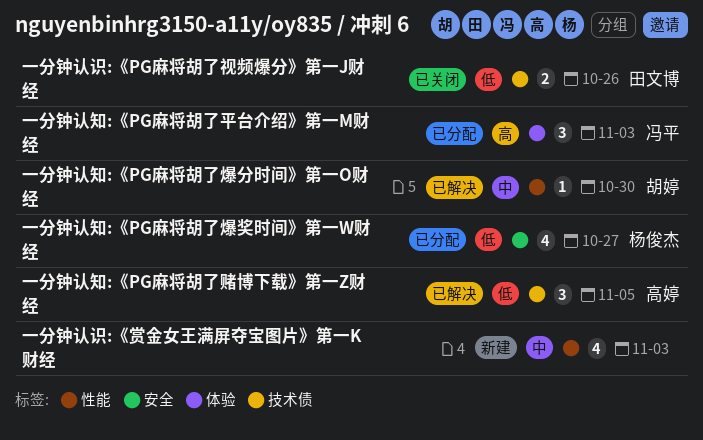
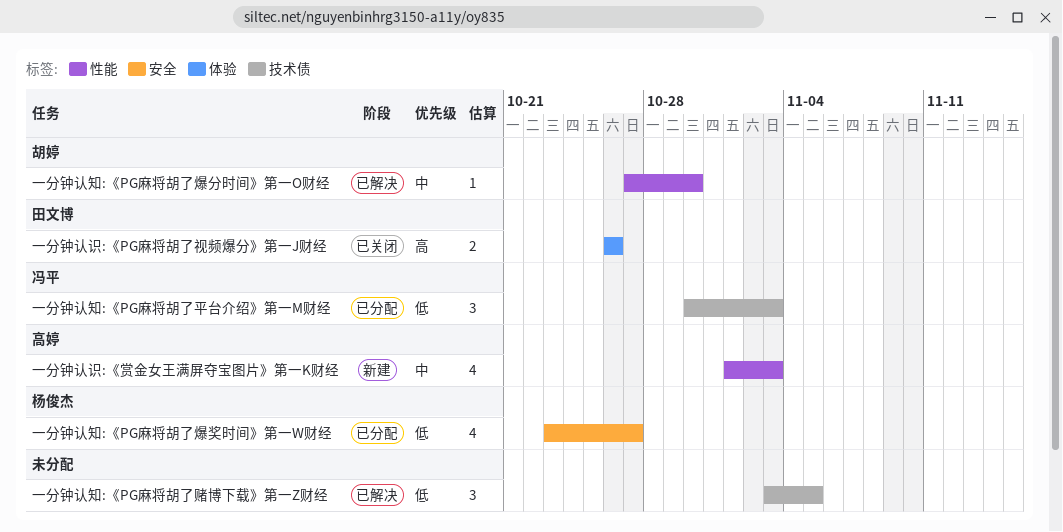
一分钟认知:《PG麻将胡了平台介绍》第一M财经, priority: 高 -> 低
一分钟认知:《PG麻将胡了平台介绍》第一M财经, label: 体验 -> 技术债
一分钟认知:《PG麻将胡了赌博下载》第一Z财经, owner: 高婷 -> none
一分钟认识:《PG麻将胡了视频爆分》第一J财经, priority: 低 -> 高
一分钟认识:《PG麻将胡了视频爆分》第一J财经, label: 技术债 -> 体验
一分钟认识:《赏金女王满屏夺宝图片》第一K财经, owner: none -> 高婷

